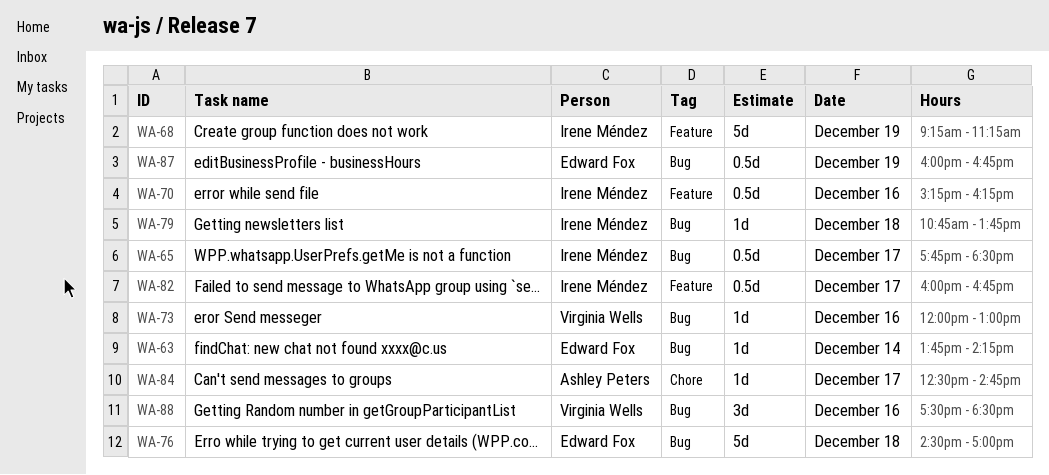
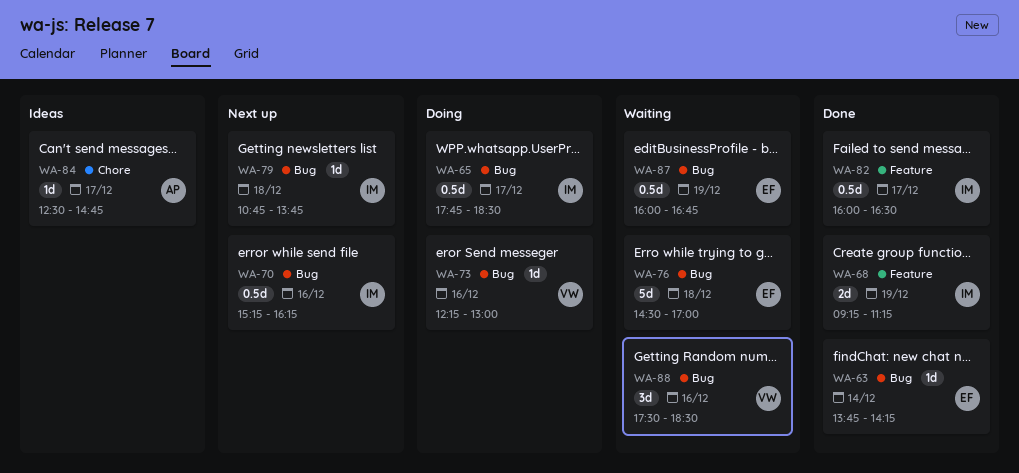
WA-68, estimate: 5d -> 2d
WA-70, label: Feature -> Bug
WA-73, begins: 12:00 -> 12:15
WA-82, ends: 16:45 -> 16:30

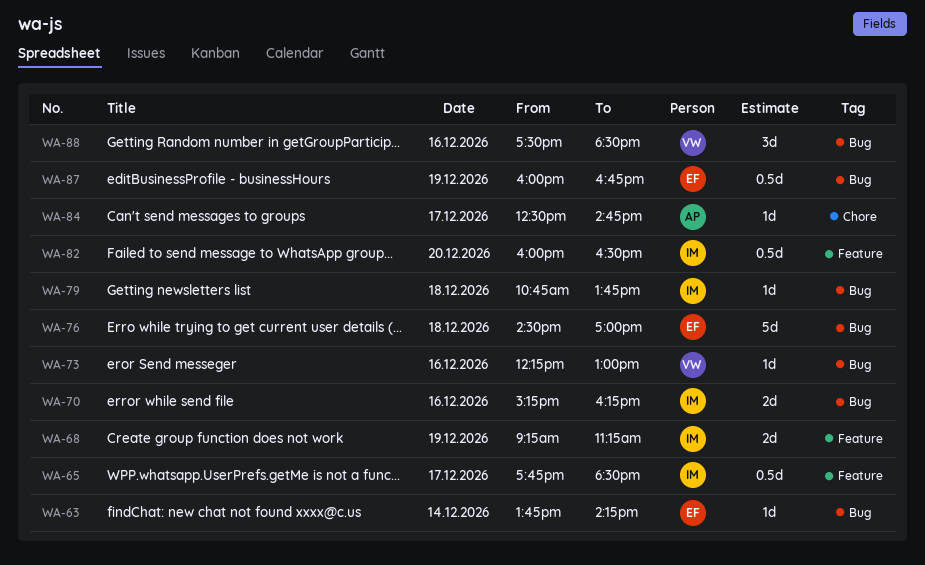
WA-65, label: Bug -> Feature
WA-70, estimate: 0.5d -> 2d
WA-82, day: Dec 17 -> Dec 20

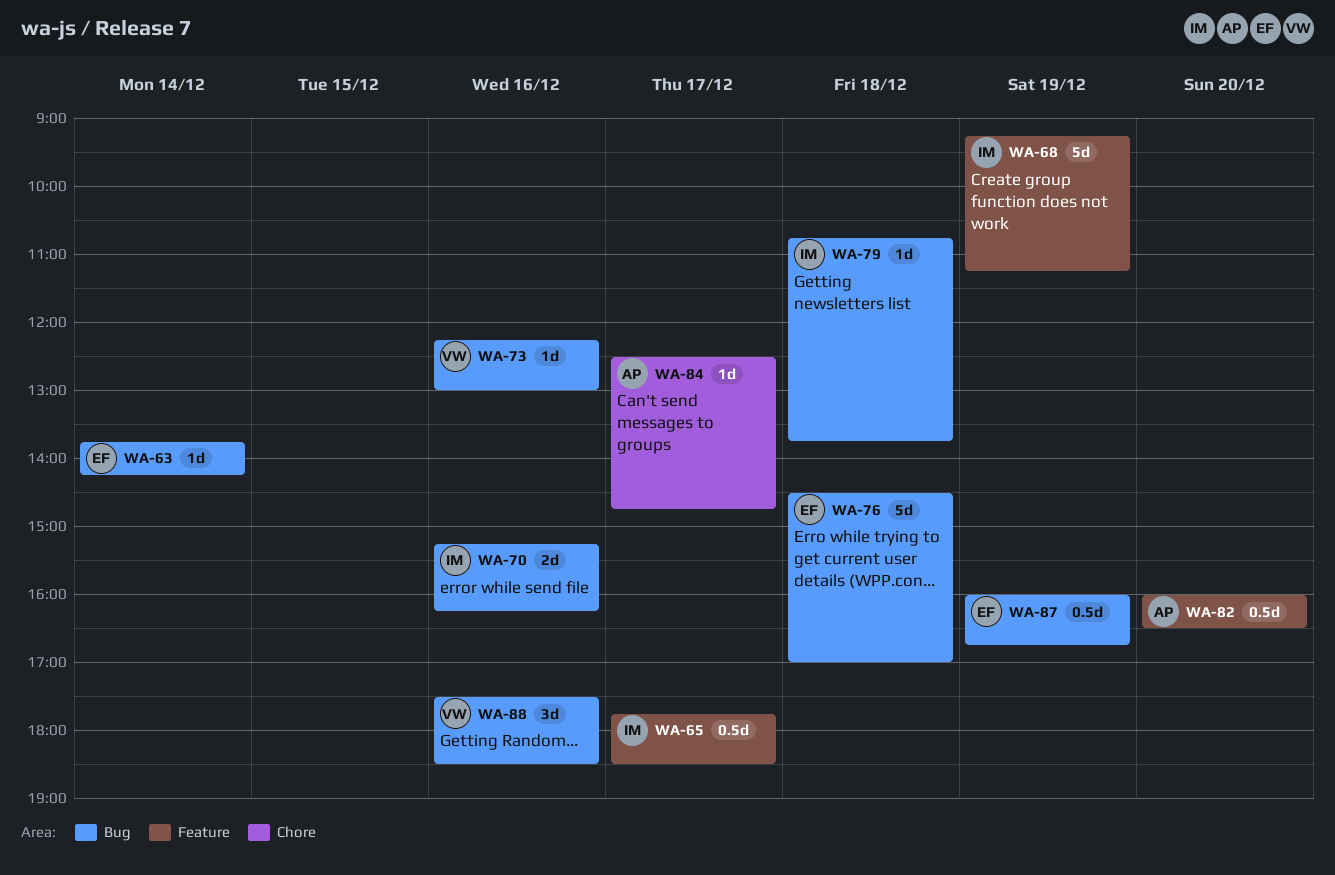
WA-68, estimate: 2d -> 5d
WA-82, owner: IM -> AP

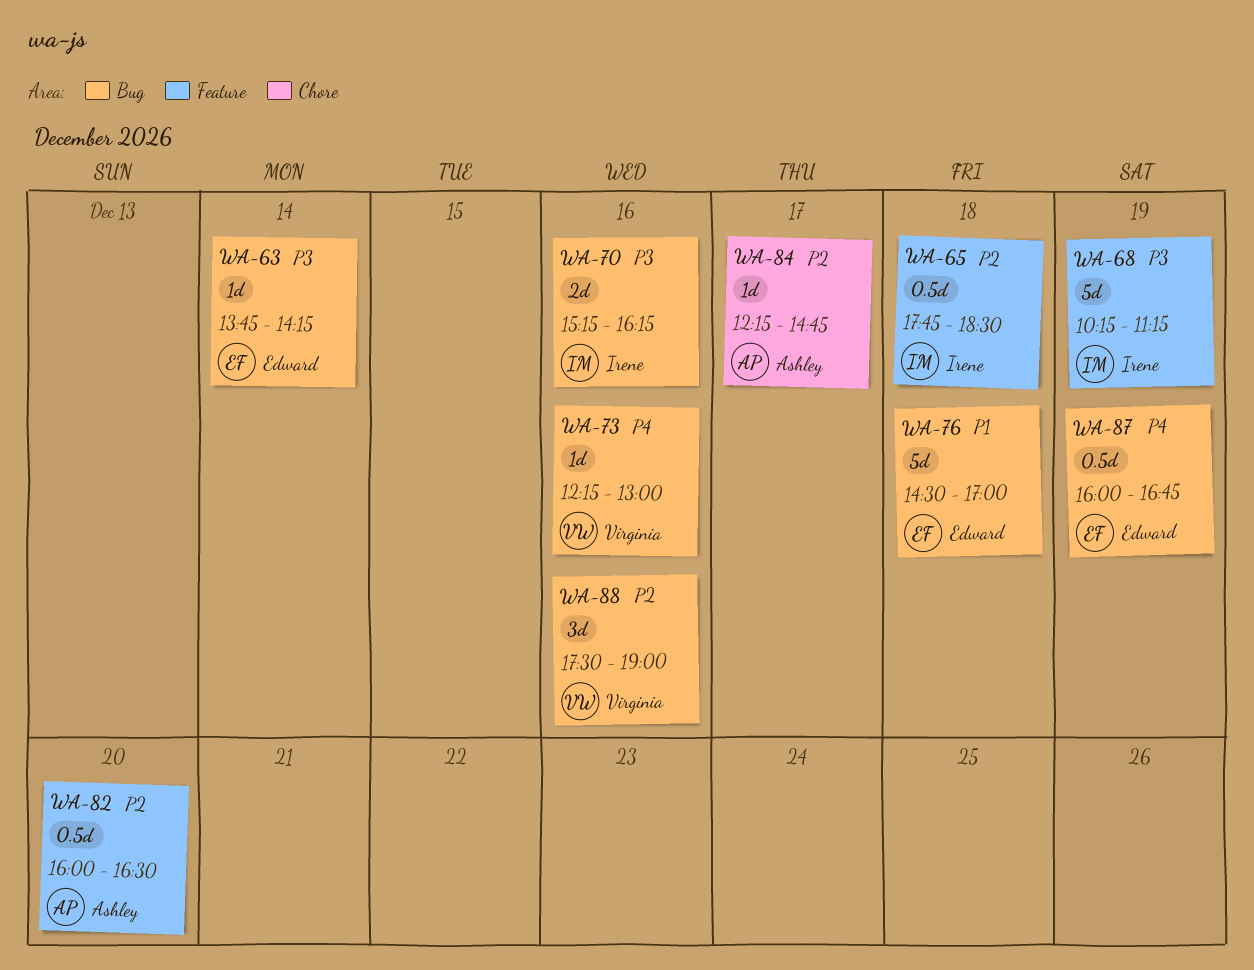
WA-65, day: Dec 17 -> Dec 18
WA-68, begins: 09:15 -> 10:15
WA-79: present -> none
WA-84, begins: 12:30 -> 12:15
WA-88, ends: 18:30 -> 19:00

